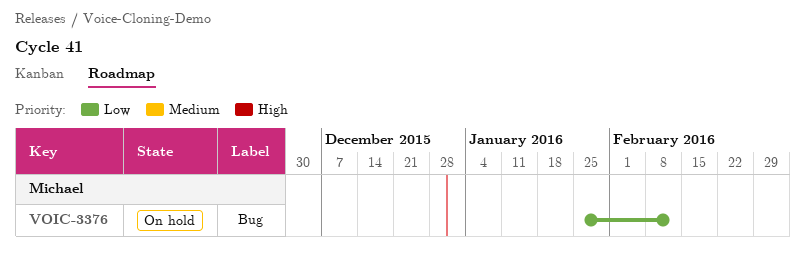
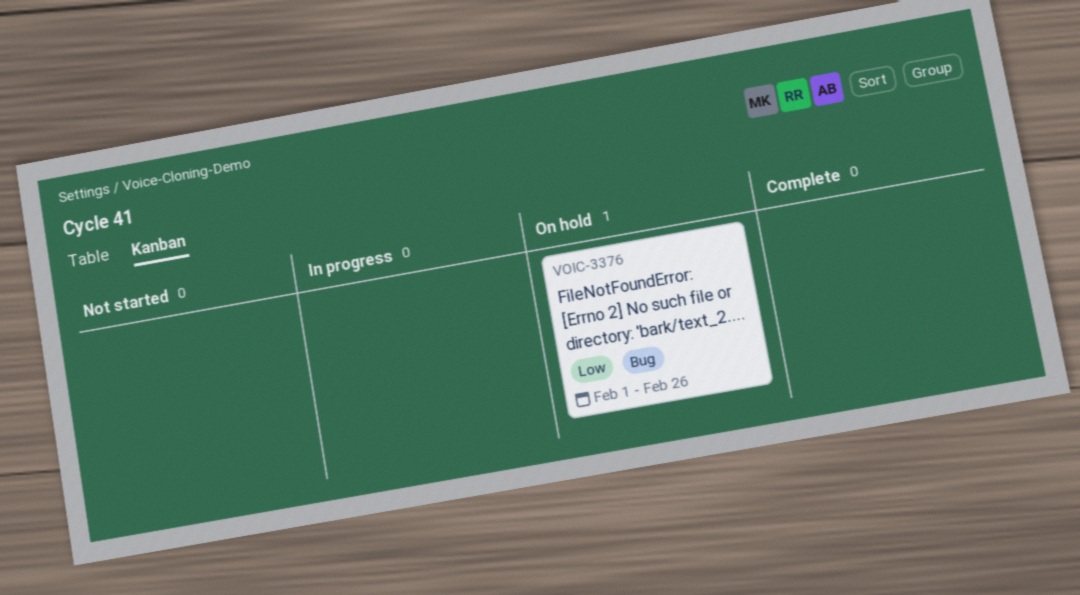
VOIC-3376, start: Jan 25 -> Feb 1
VOIC-3376, due: Feb 12 -> Feb 26

